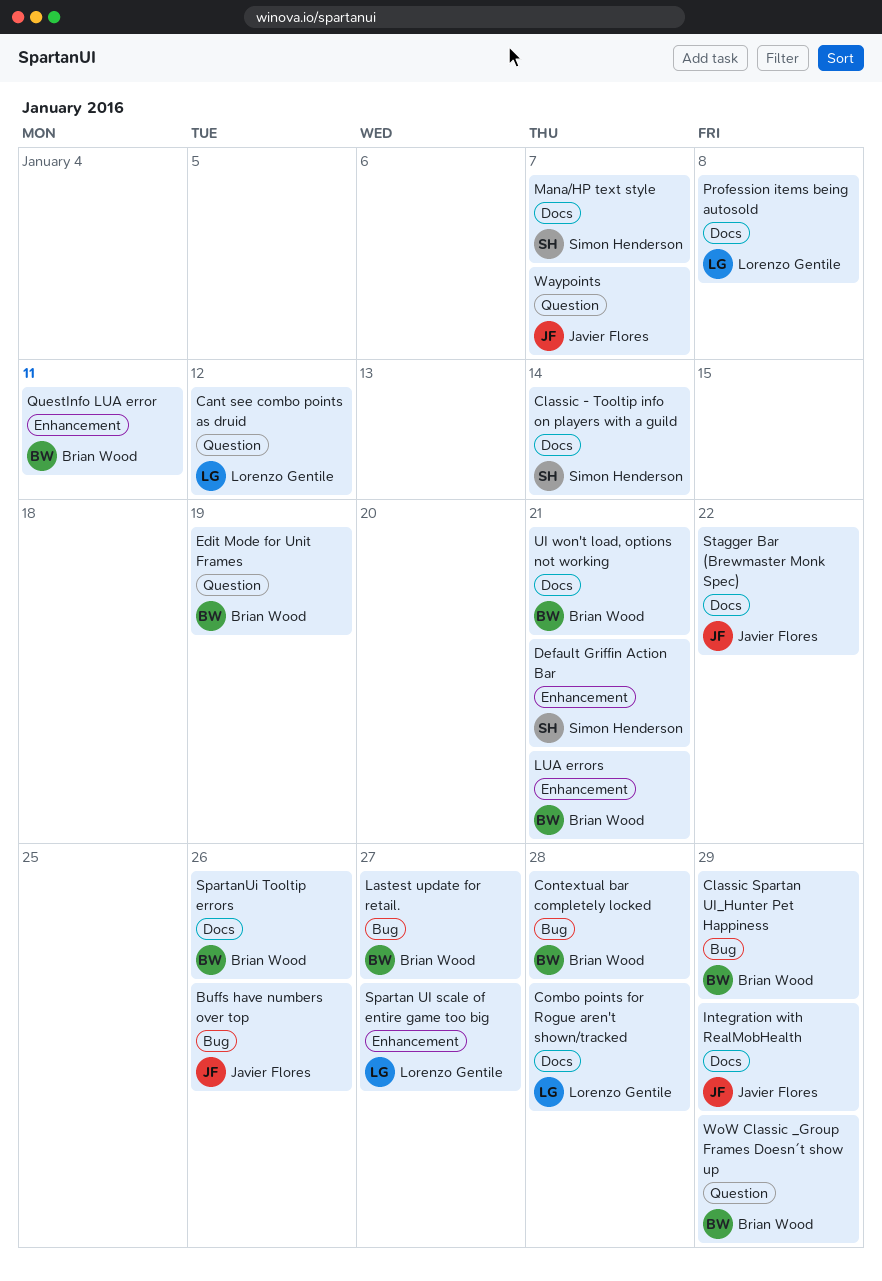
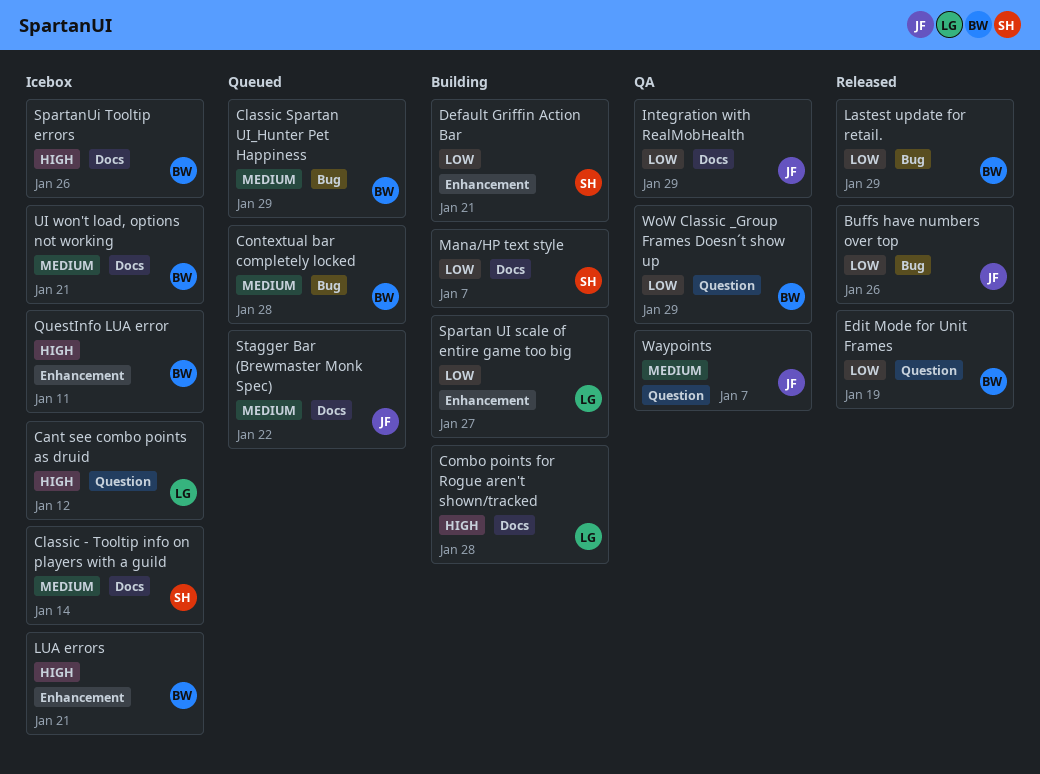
Lastest update for retail., due: Jan 27 -> Jan 29
Profession items being autosold: present -> none

